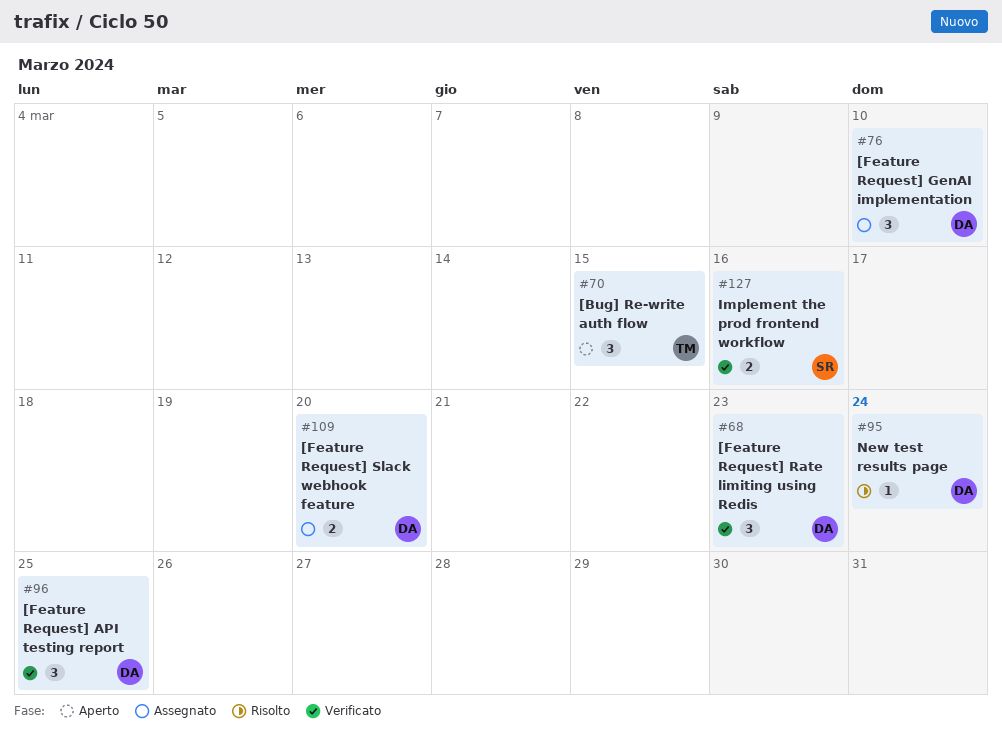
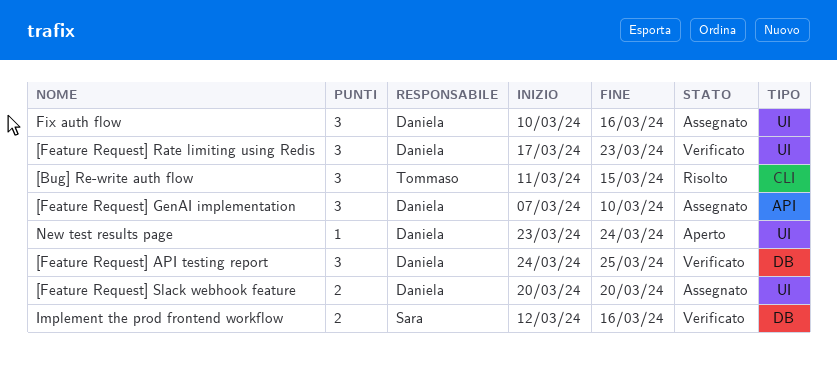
[Bug] Re-write auth flow, status: Aperto -> Risolto
Fix auth flow: none -> present
New test results page, status: Risolto -> Aperto

